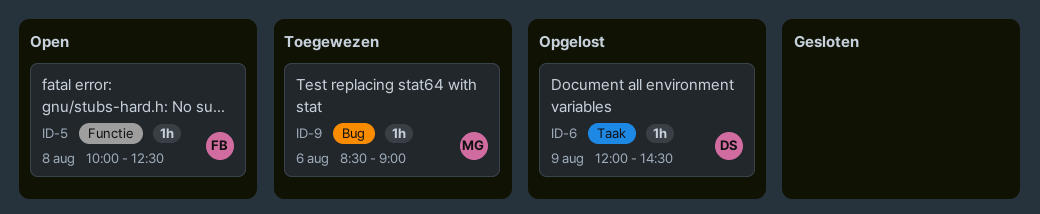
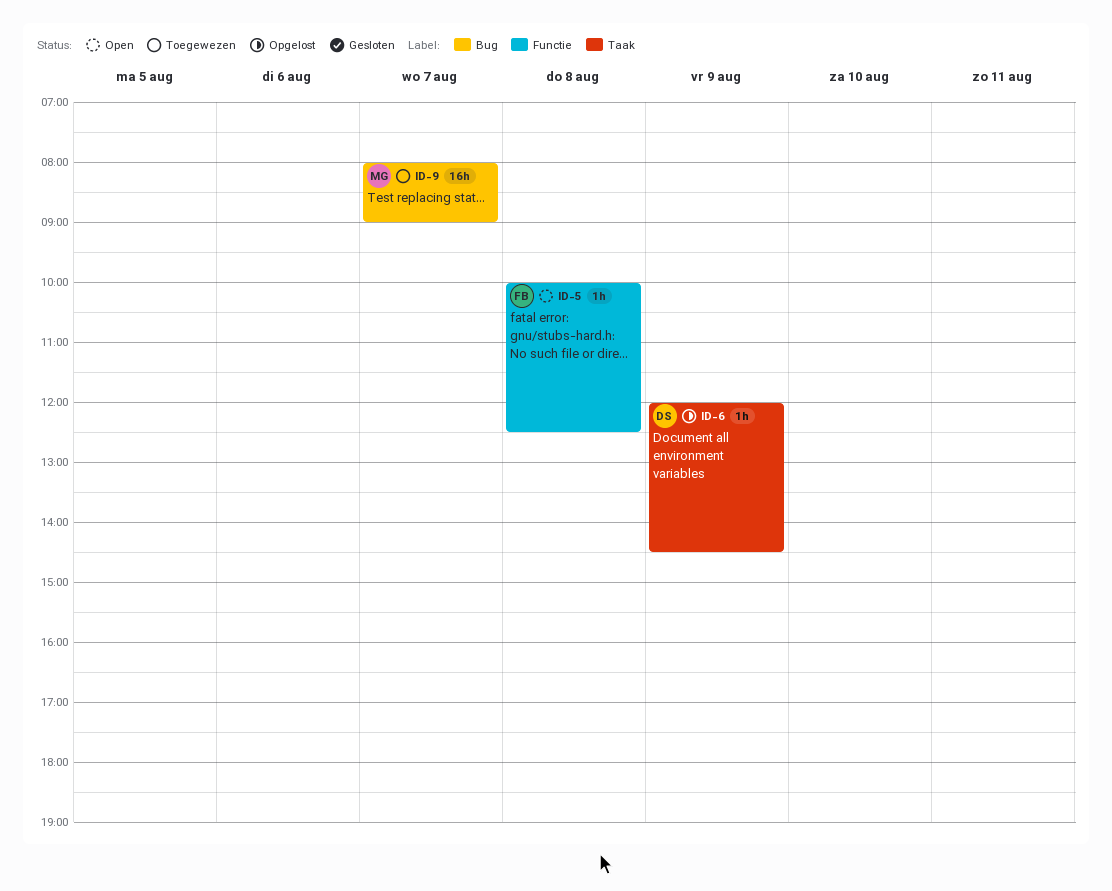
ID-9, estimate: 1h -> 16h
ID-9, day: Aug 6 -> Aug 7
ID-9, begins: 08:30 -> 08:00

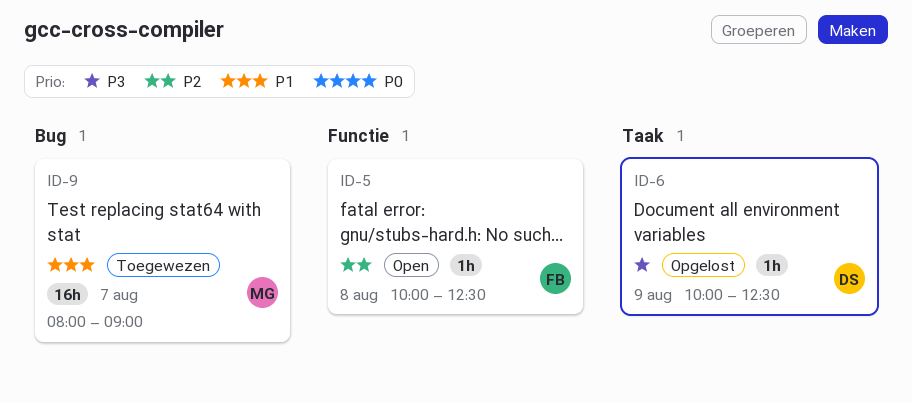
ID-6, begins: 12:00 -> 10:00
ID-6, ends: 14:30 -> 12:30

